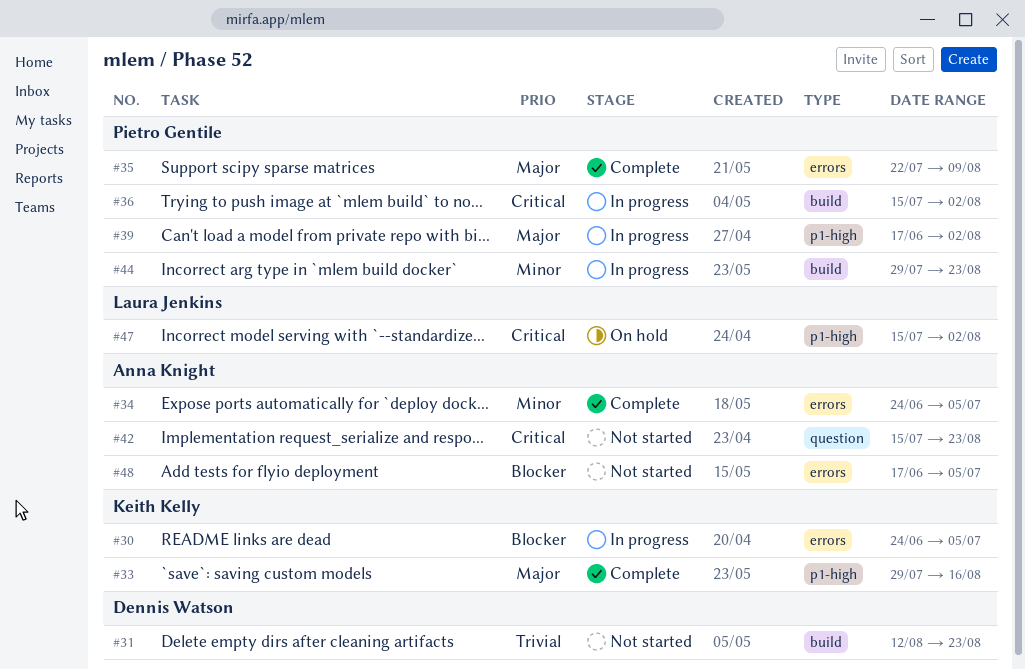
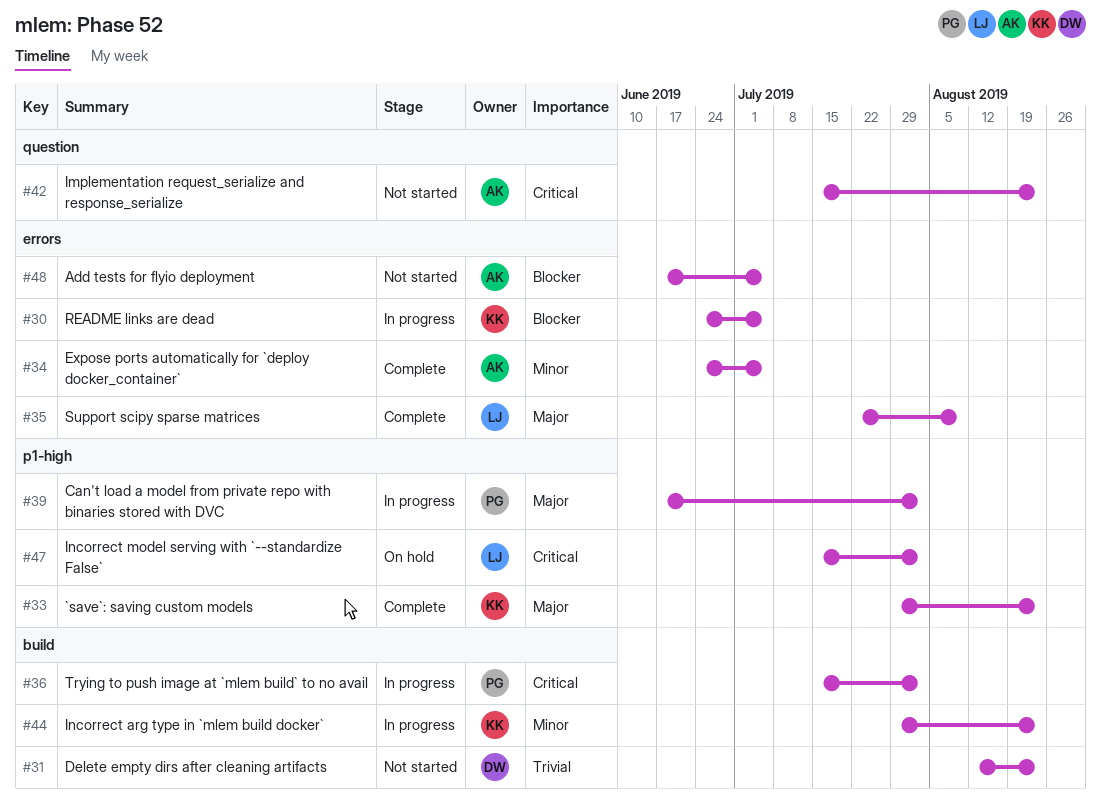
#33, due: Aug 16 -> Aug 23
#35, owner: Pietro Gentile -> Laura Jenkins
#44, owner: Pietro Gentile -> Keith Kelly

